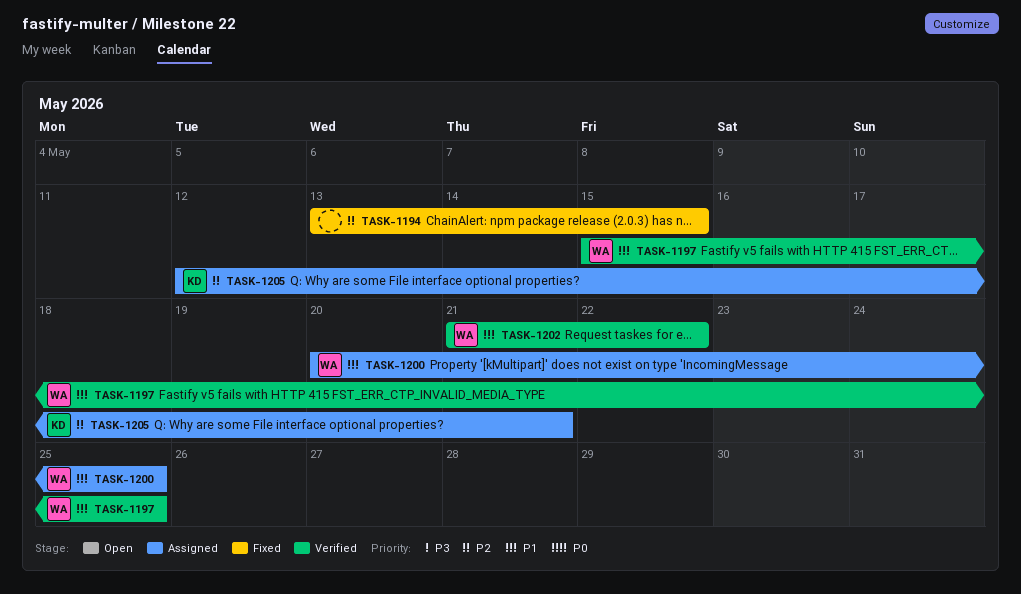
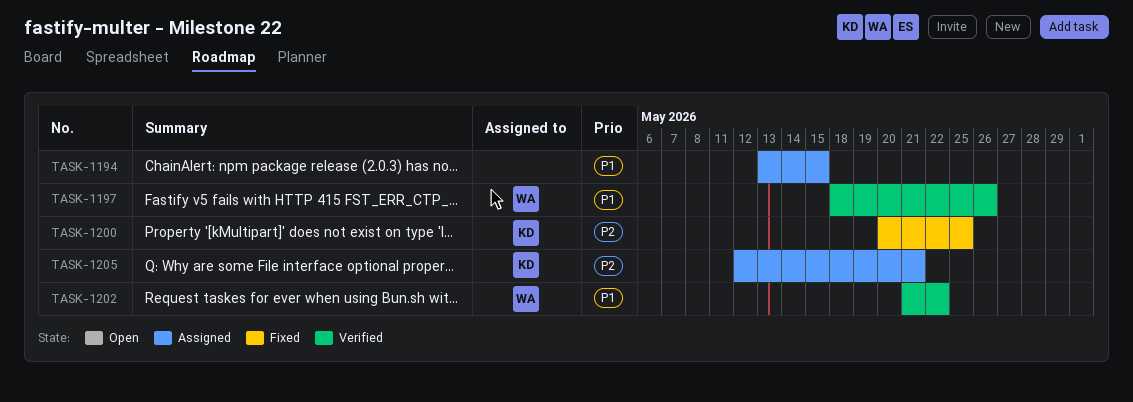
TASK-1194, status: Fixed -> Assigned
TASK-1194, priority: P2 -> P1
TASK-1197, start: May 15 -> May 18
TASK-1197, due: May 25 -> May 26
TASK-1200, status: Assigned -> Fixed
TASK-1200, owner: WA -> KD
TASK-1200, priority: P1 -> P2

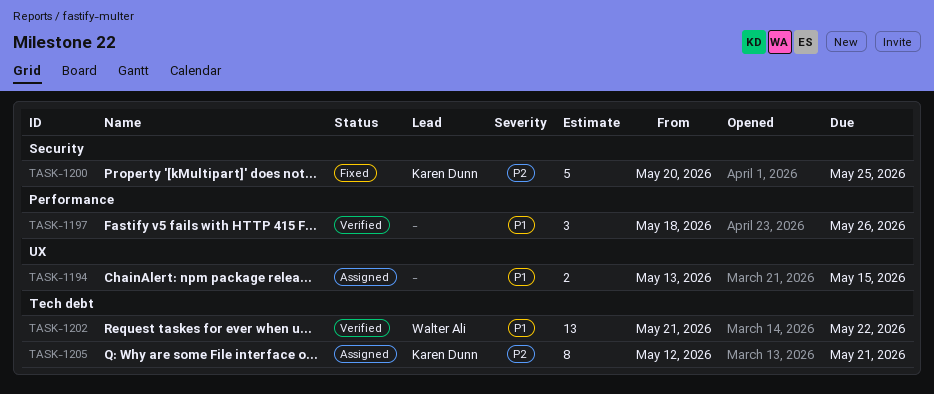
TASK-1197, owner: Walter Ali -> none

